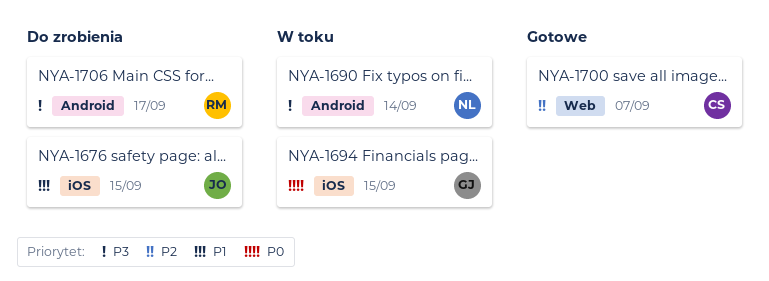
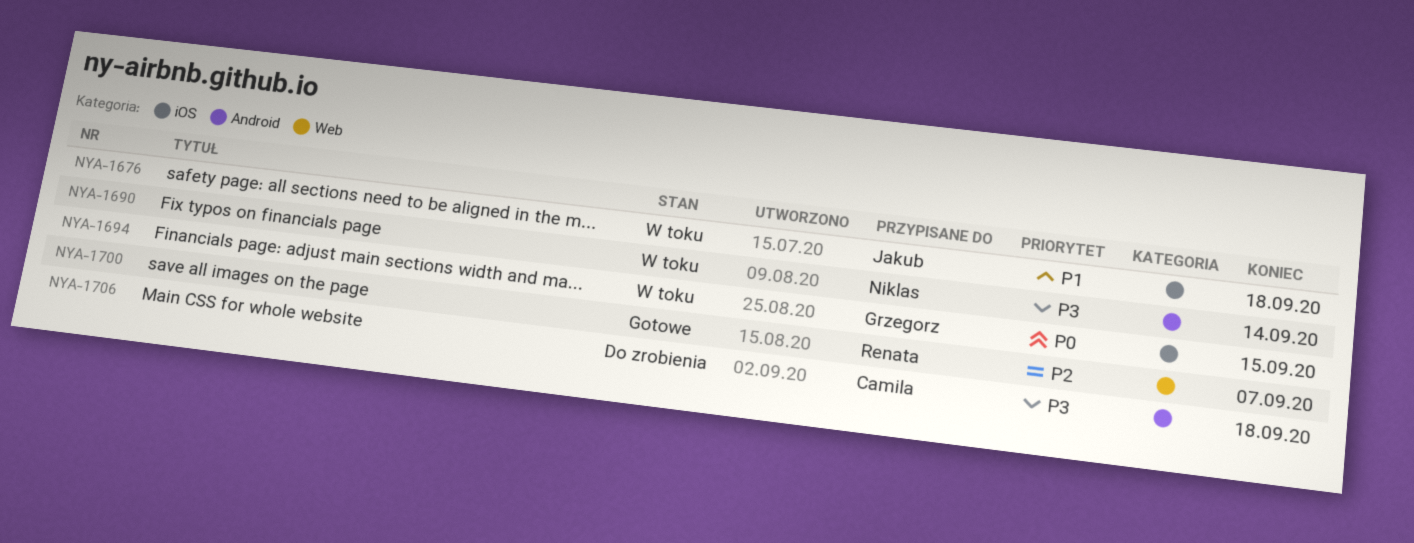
NYA-1676, status: Do zrobienia -> W toku
NYA-1676, due: Sep 15 -> Sep 18
NYA-1700, owner: Camila -> Renata
NYA-1706, owner: Renata -> Camila
NYA-1706, due: Sep 17 -> Sep 18

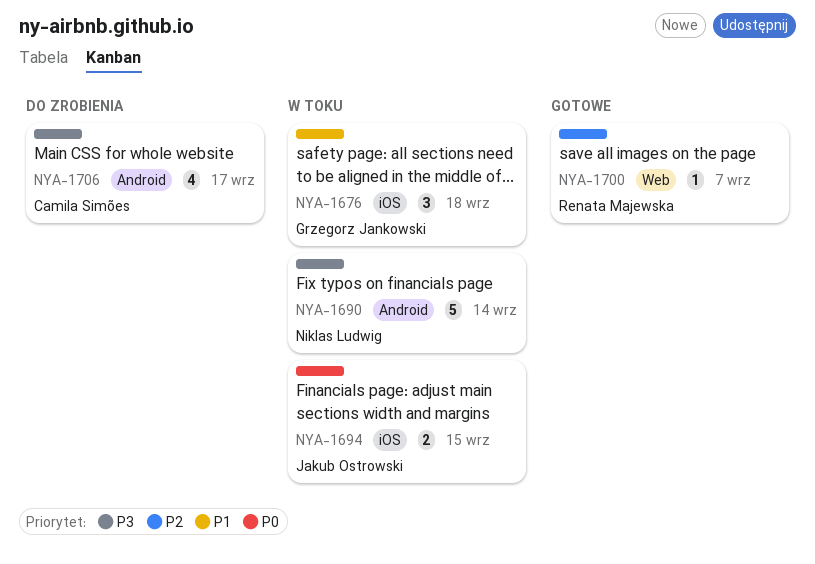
NYA-1676, owner: Jakub Ostrowski -> Grzegorz Jankowski
NYA-1694, owner: Grzegorz Jankowski -> Jakub Ostrowski
NYA-1706, due: Sep 18 -> Sep 17

